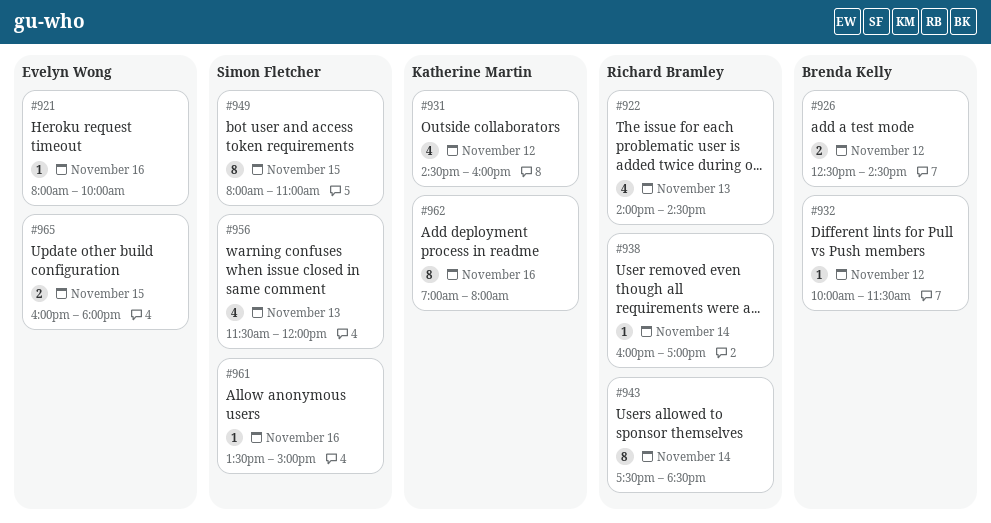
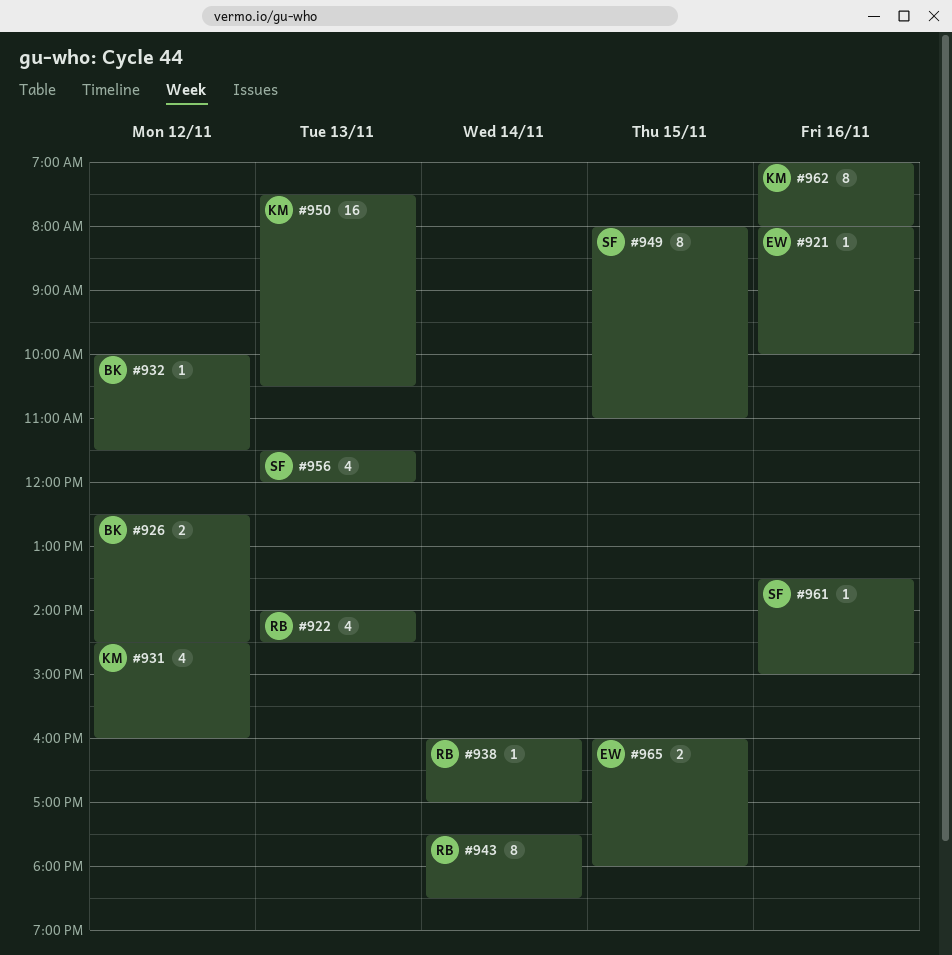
#950: none -> present

